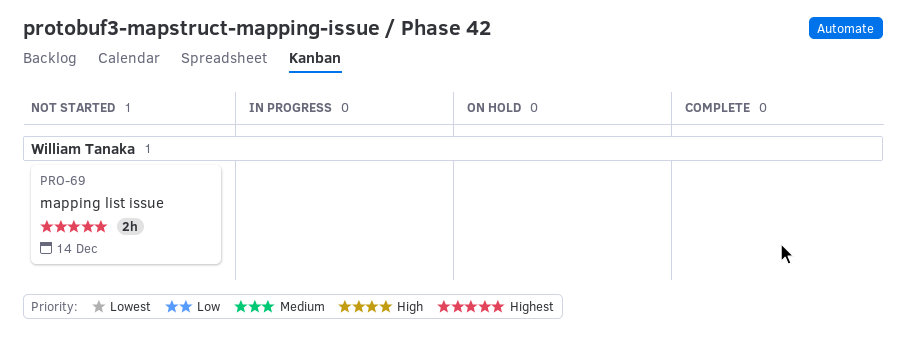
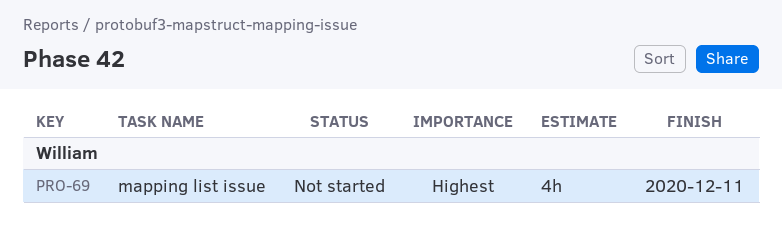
PRO-69, estimate: 2h -> 4h
PRO-69, due: Dec 14 -> Dec 11

